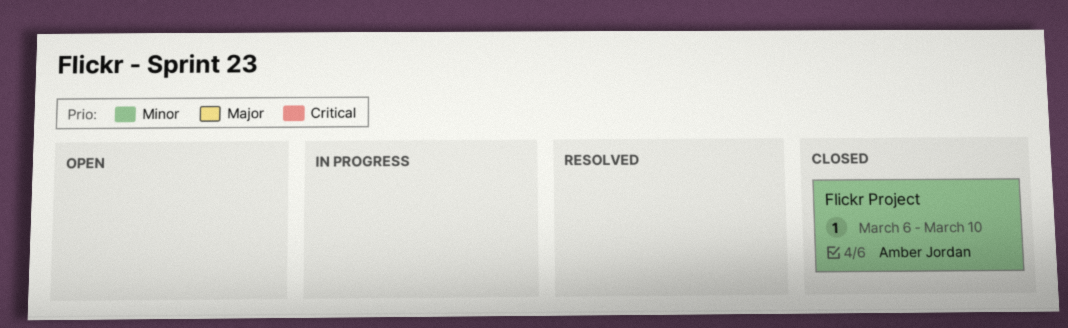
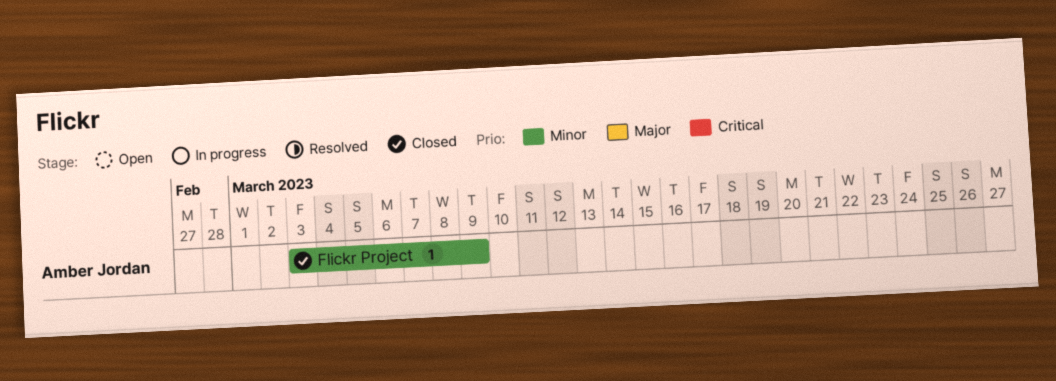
Flickr Project, start: Mar 6 -> Mar 3
Flickr Project, due: Mar 10 -> Mar 9

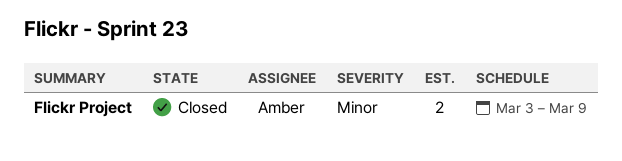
Flickr Project, estimate: 1 -> 2

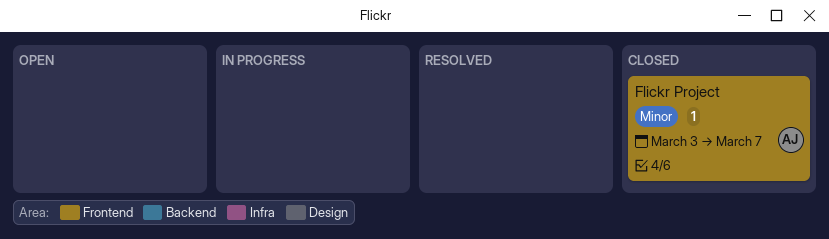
Flickr Project, estimate: 2 -> 1
Flickr Project, due: Mar 9 -> Mar 7

